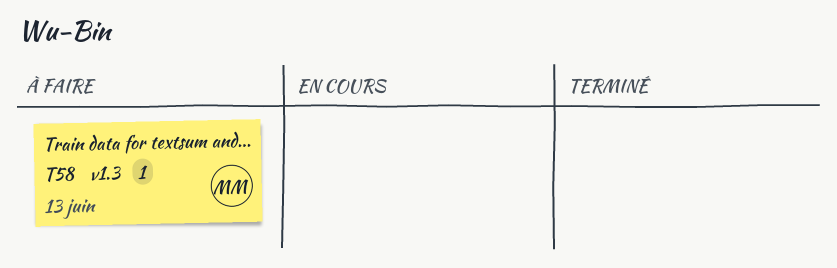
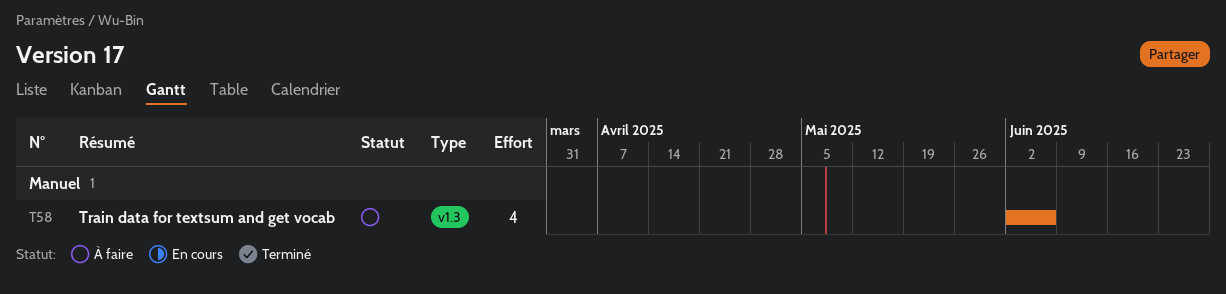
T58, estimate: 1 -> 4
T58, due: Jun 13 -> Jun 6

